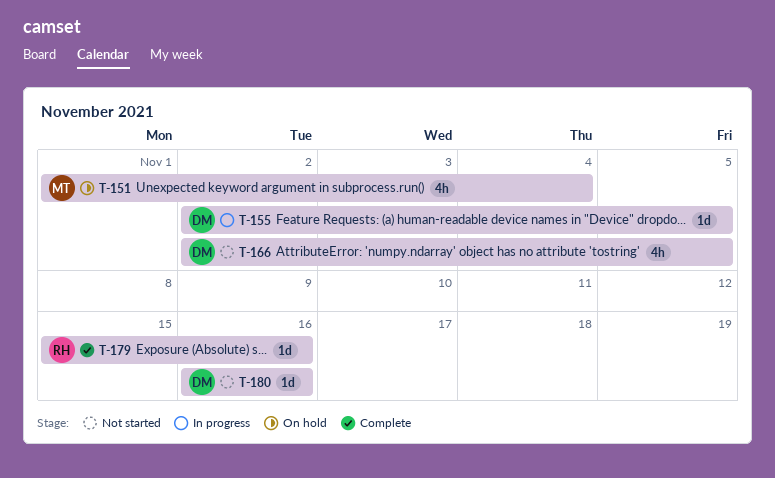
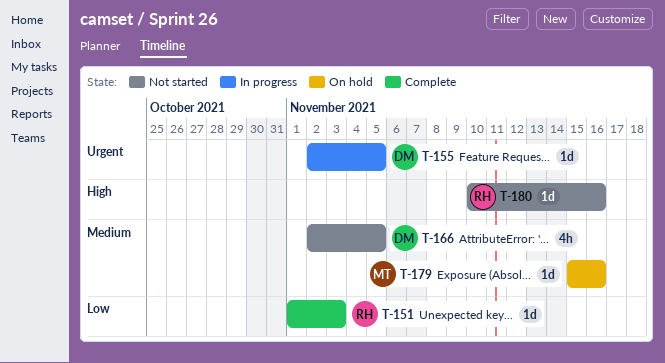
T-151, status: On hold -> Complete
T-151, owner: MT -> RH
T-151, estimate: 4h -> 1d
T-151, due: Nov 4 -> Nov 3
T-179, status: Complete -> On hold
T-179, owner: RH -> MT
T-180, owner: DM -> RH
T-180, start: Nov 16 -> Nov 10

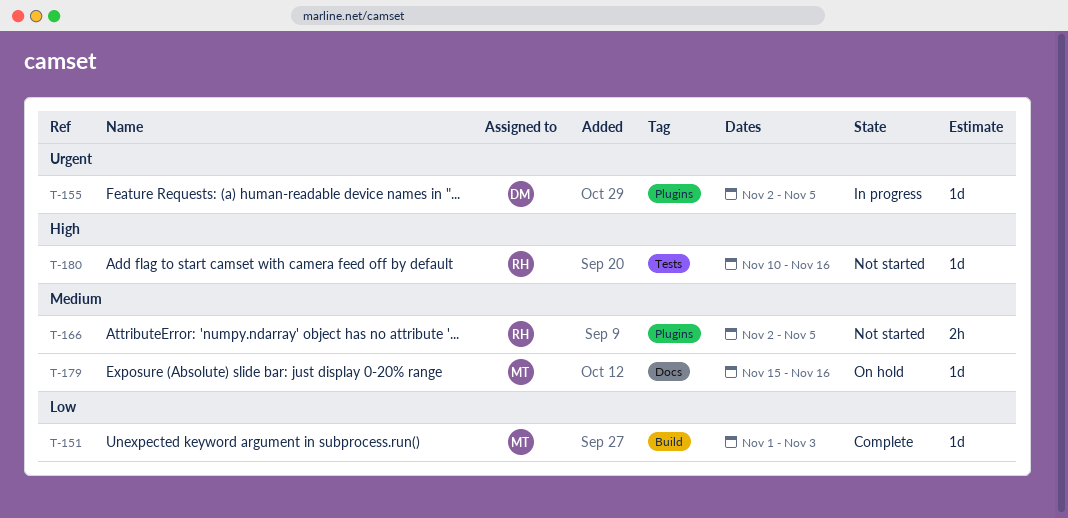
T-151, owner: RH -> MT
T-166, owner: DM -> RH
T-166, estimate: 4h -> 2h

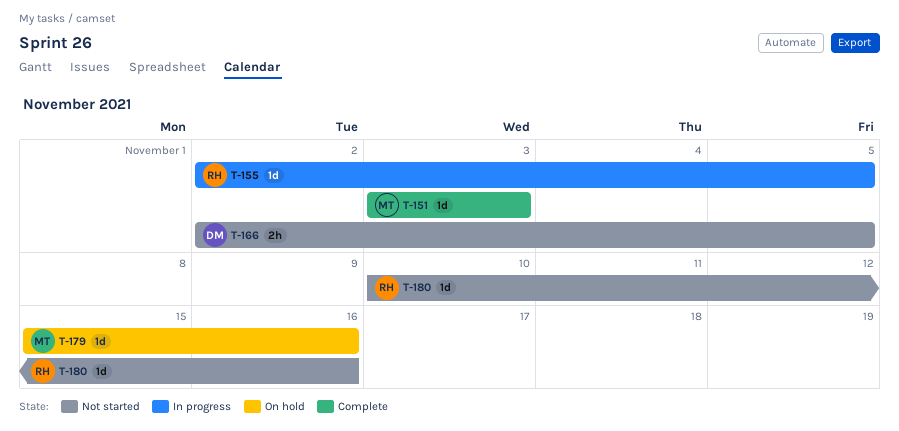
T-151, start: Nov 1 -> Nov 3
T-155, owner: DM -> RH
T-166, owner: RH -> DM

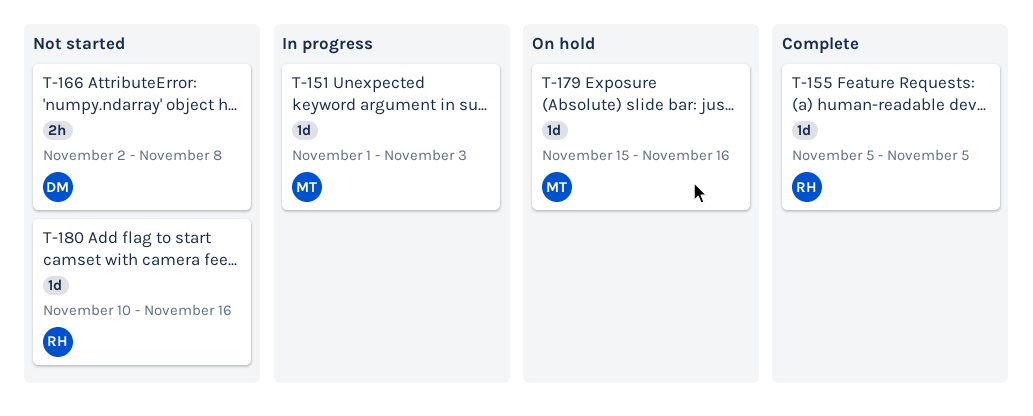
T-151, status: Complete -> In progress
T-151, start: Nov 3 -> Nov 1
T-155, status: In progress -> Complete
T-155, start: Nov 2 -> Nov 5
T-166, due: Nov 5 -> Nov 8

